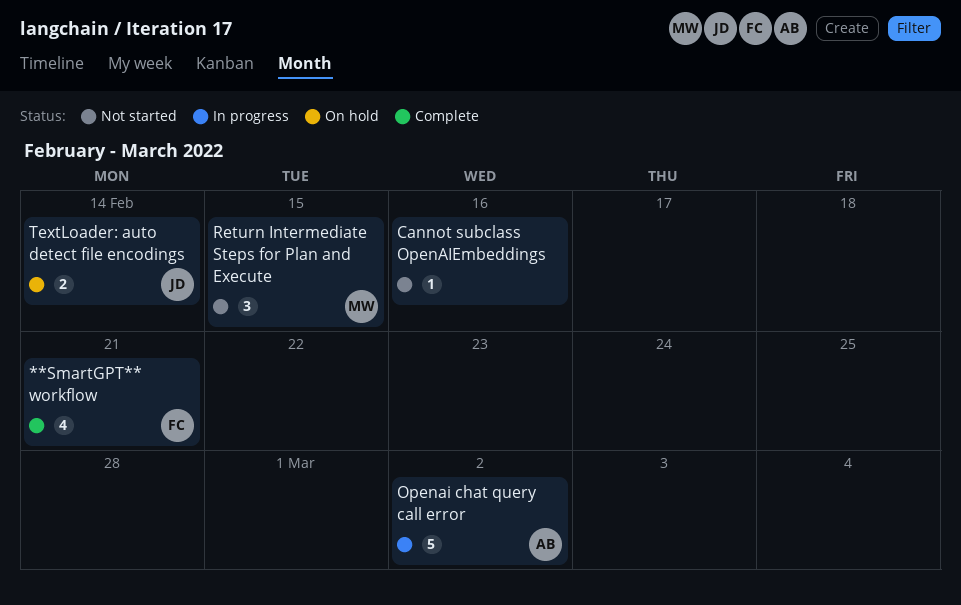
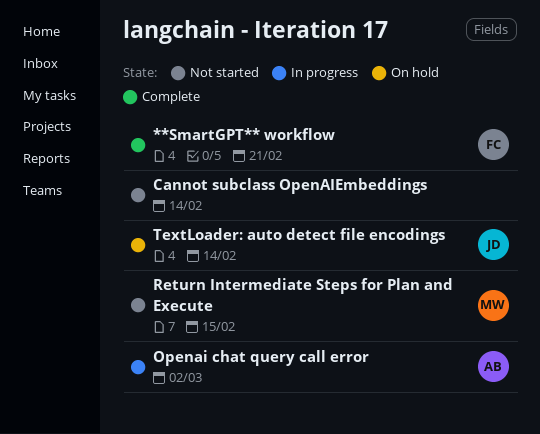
Cannot subclass OpenAIEmbeddings, due: Feb 16 -> Feb 14

